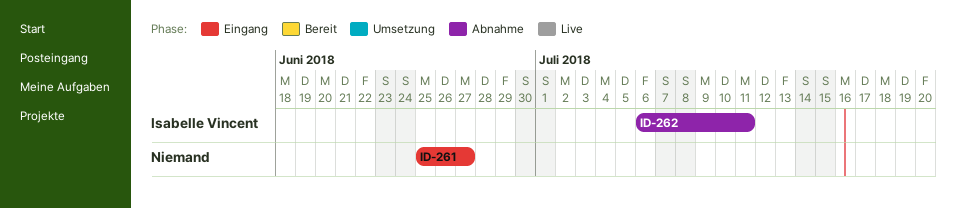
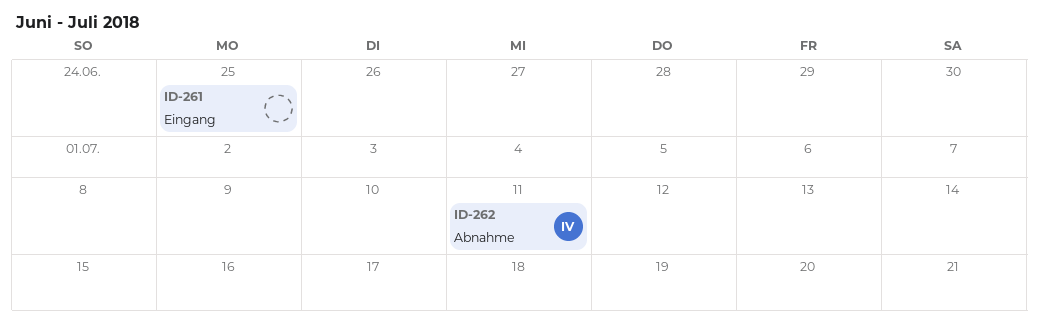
ID-261, due: Jun 27 -> Jun 25

